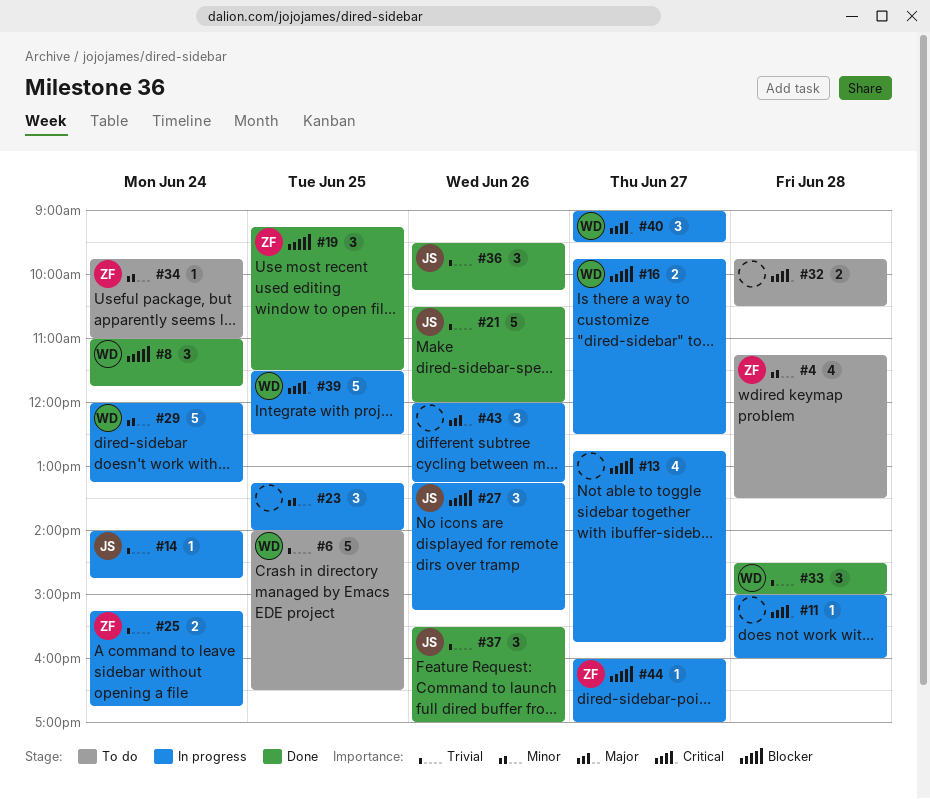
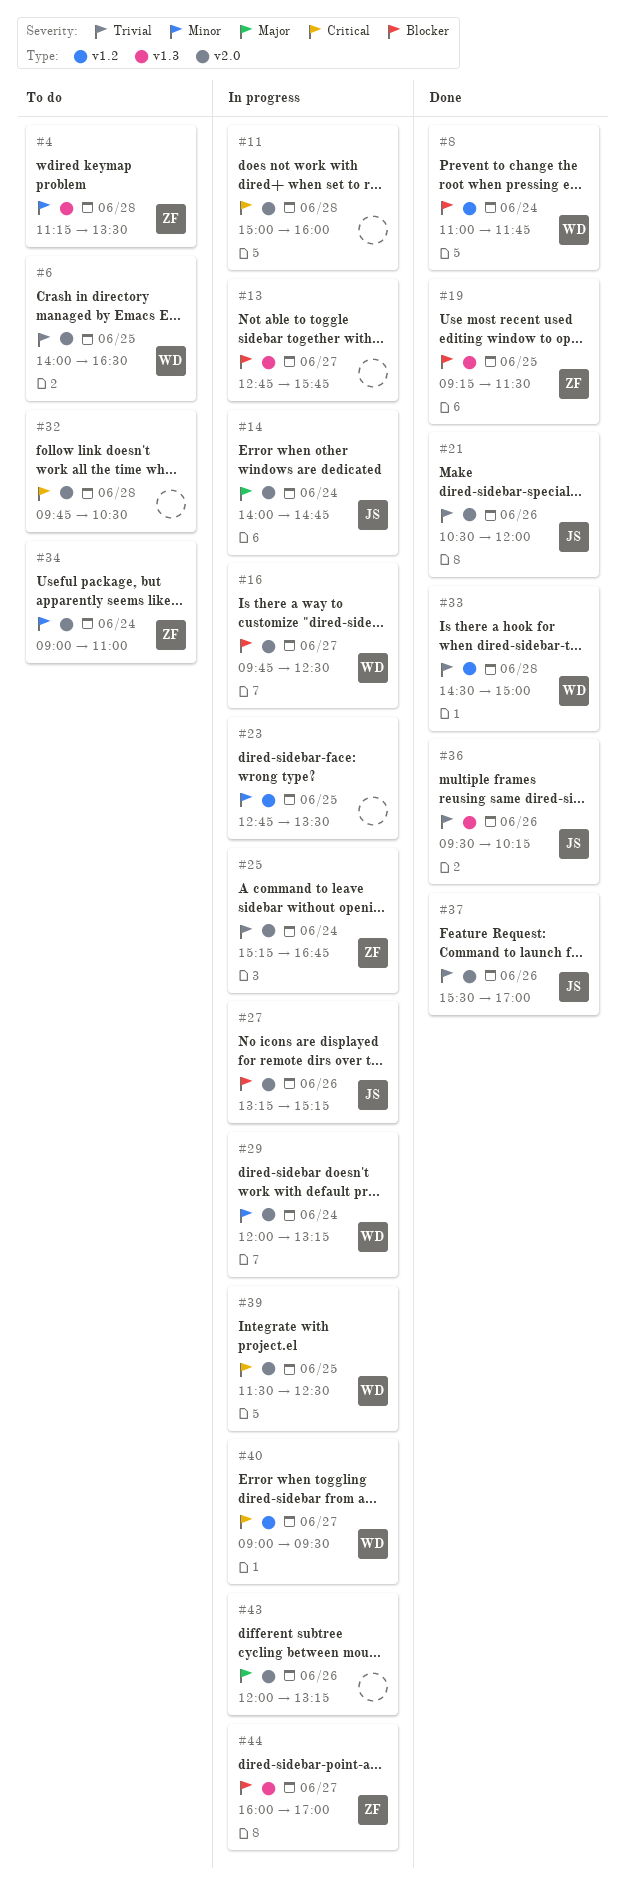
#14, priority: Trivial -> Major
#23, begins: 13:15 -> 12:45
#23, ends: 14:00 -> 13:30
#34, begins: 09:45 -> 09:00

